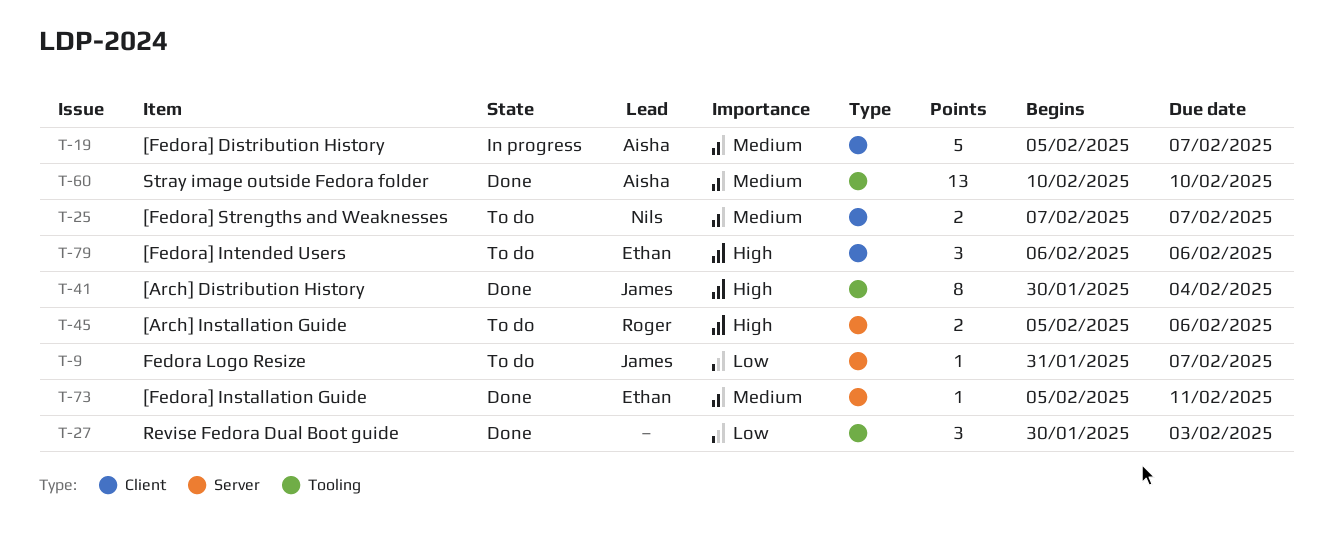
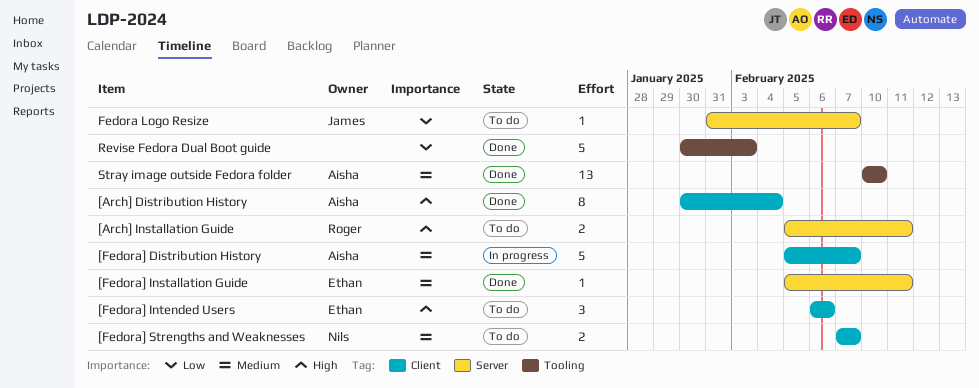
[Arch] Distribution History, owner: James -> Aisha
[Arch] Distribution History, label: Tooling -> Client
[Arch] Installation Guide, due: Feb 6 -> Feb 11
Revise Fedora Dual Boot guide, estimate: 3 -> 5

